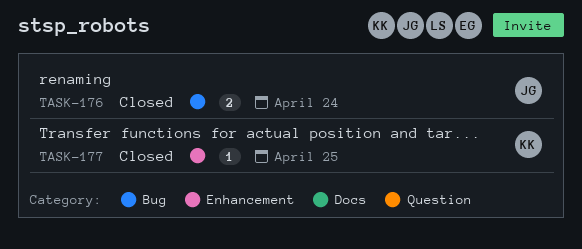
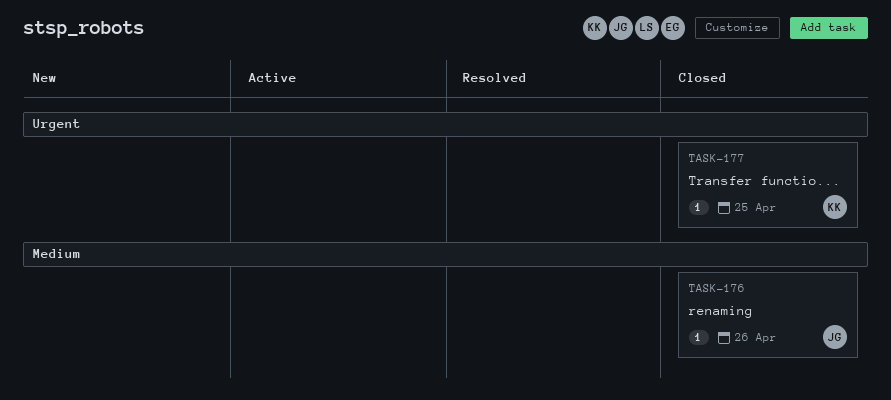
TASK-176, estimate: 2 -> 1
TASK-176, due: Apr 24 -> Apr 26

